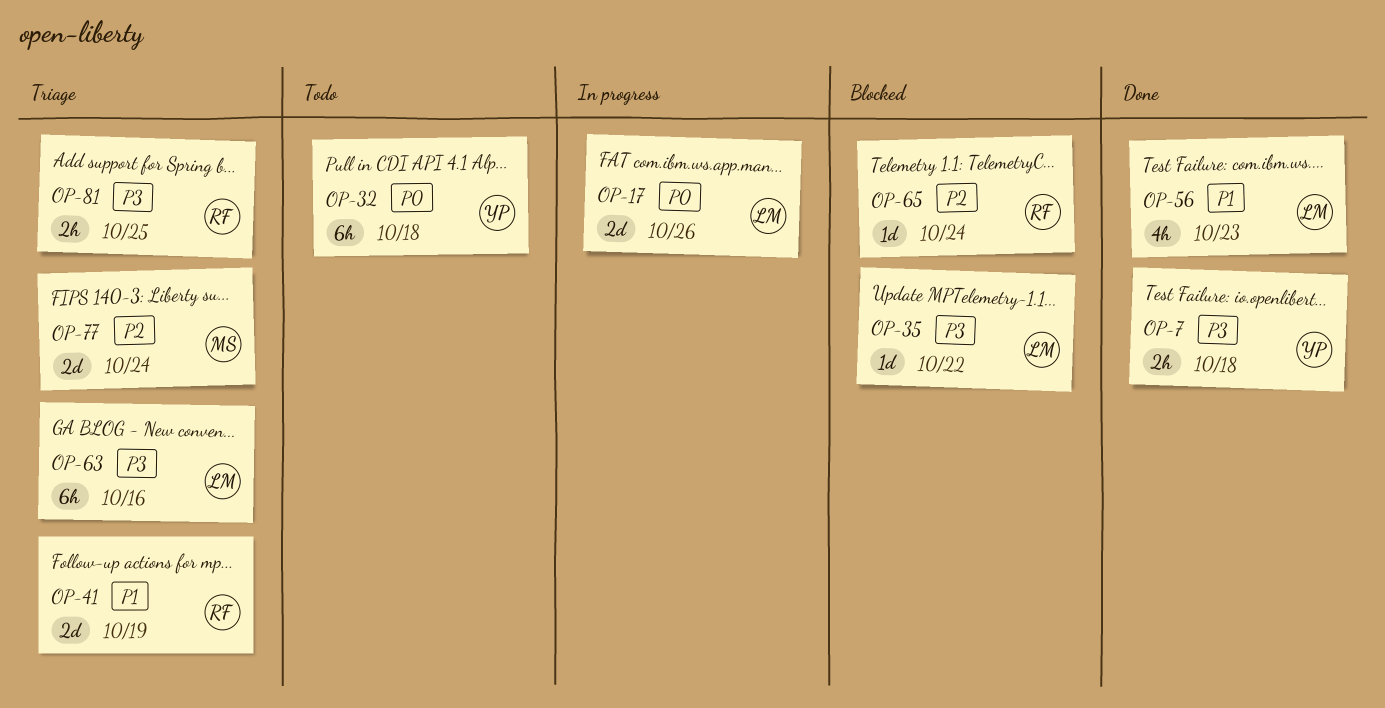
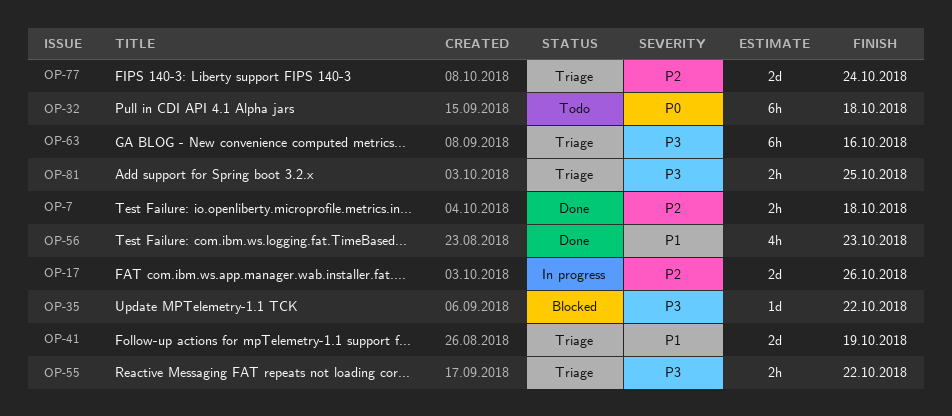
OP-7, priority: P3 -> P2
OP-17, priority: P0 -> P2
OP-55: none -> present
OP-65: present -> none

